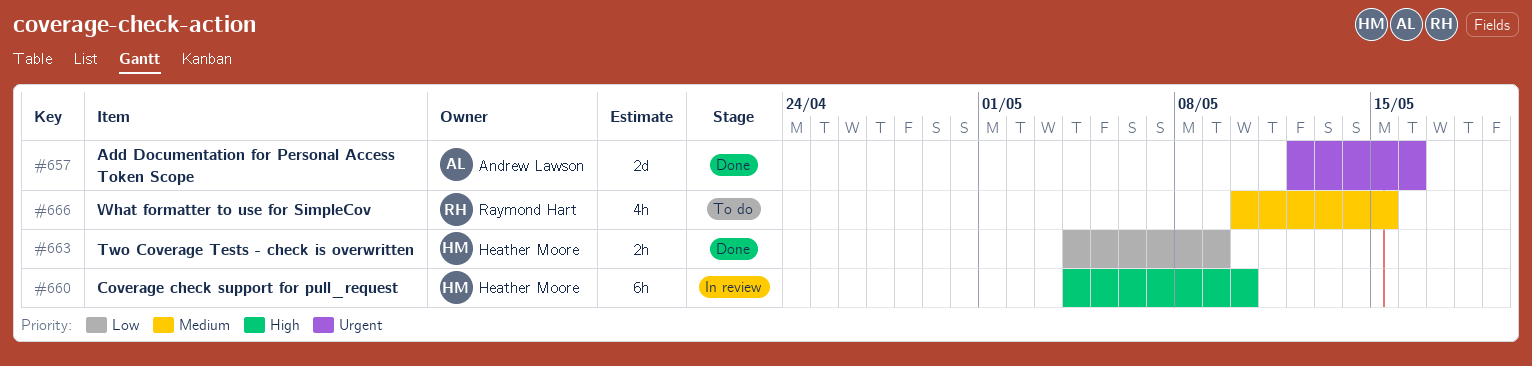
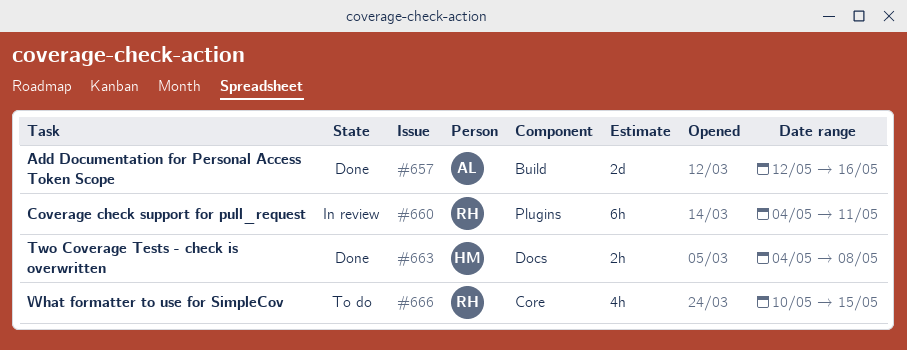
#660, owner: Heather Moore -> Raymond Hart
#660, due: May 10 -> May 11
#663, due: May 9 -> May 8

